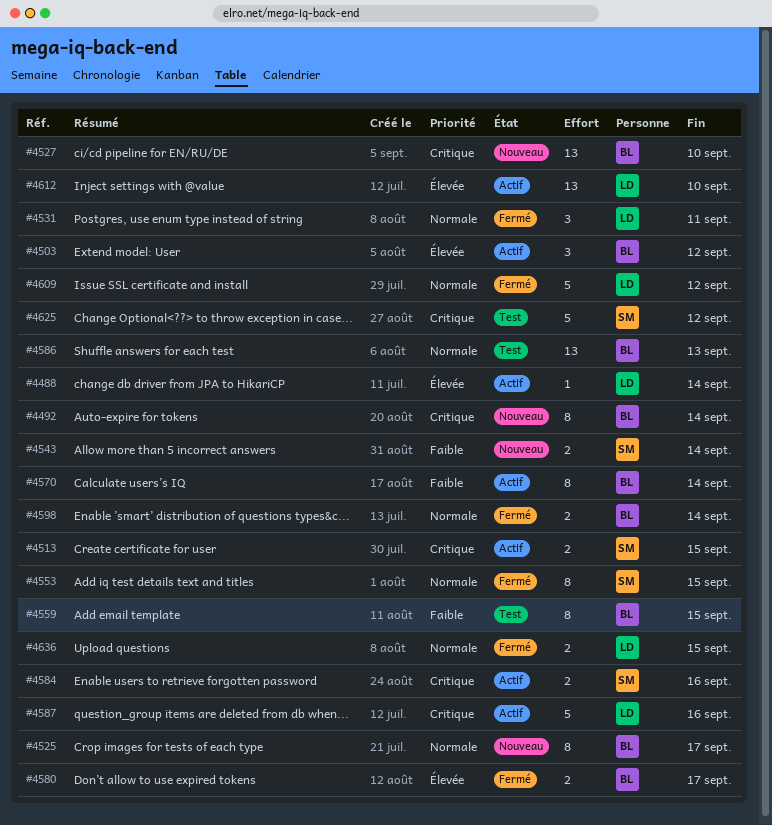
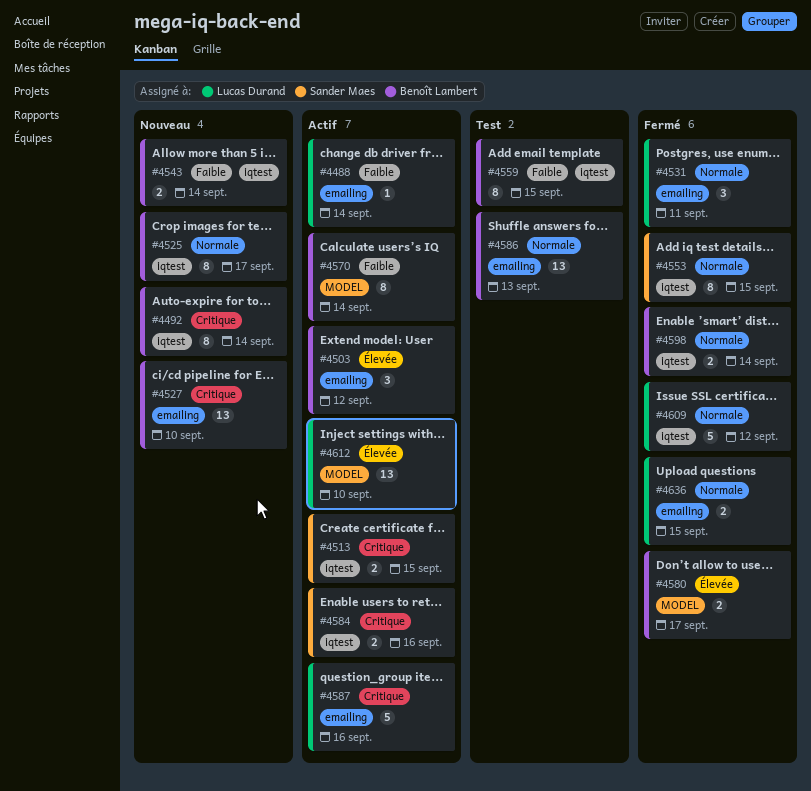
#4488, priority: Élevée -> Faible
#4543, owner: Sander Maes -> Benoît Lambert
#4625: present -> none

